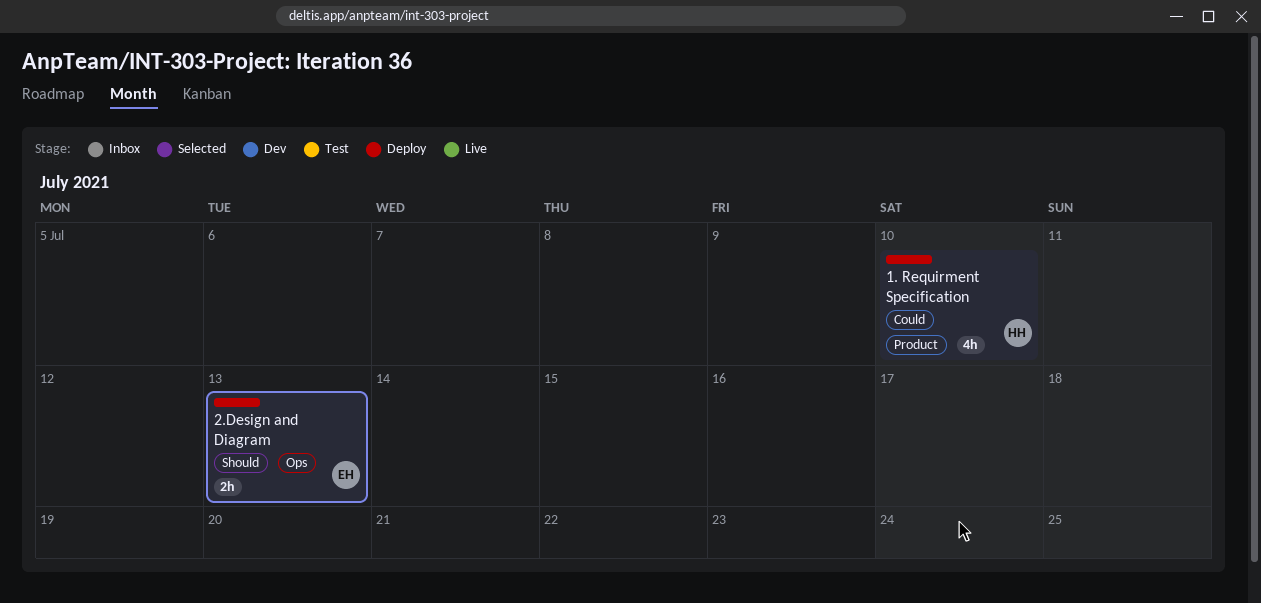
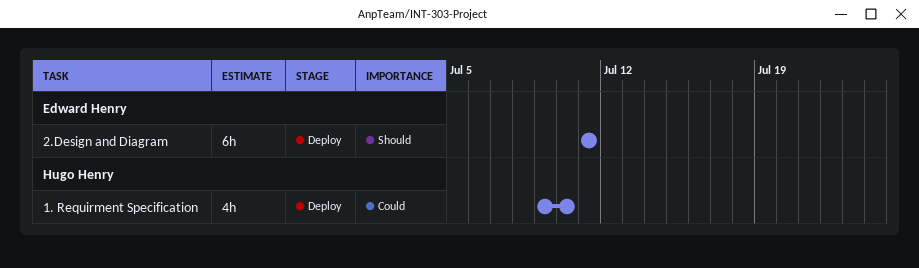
2.Design and Diagram, estimate: 2h -> 6h
2.Design and Diagram, due: Jul 13 -> Jul 11

